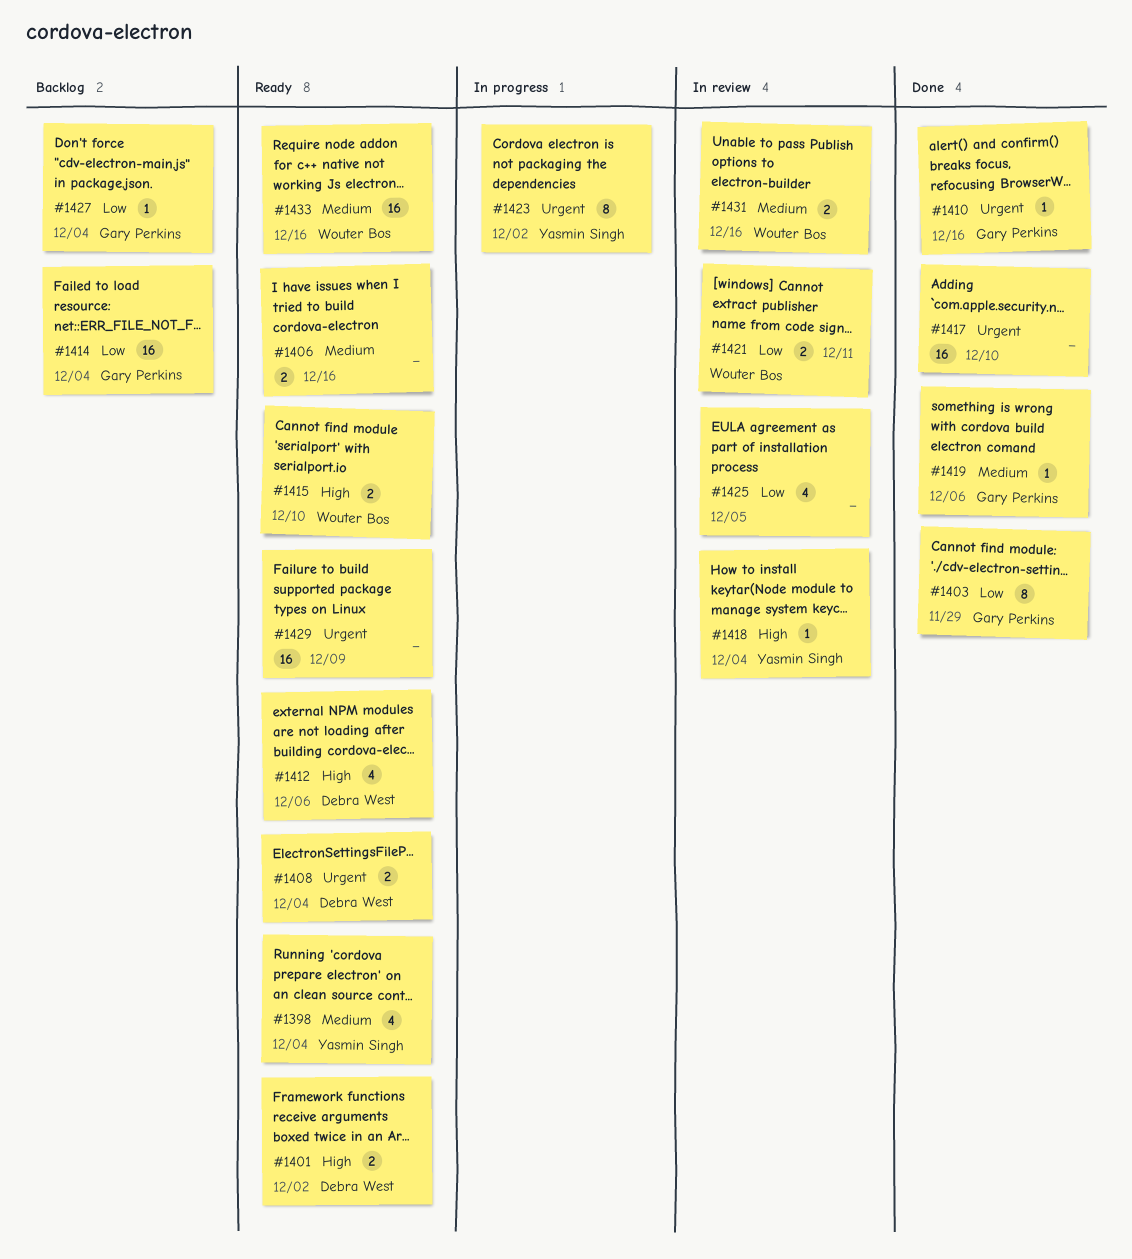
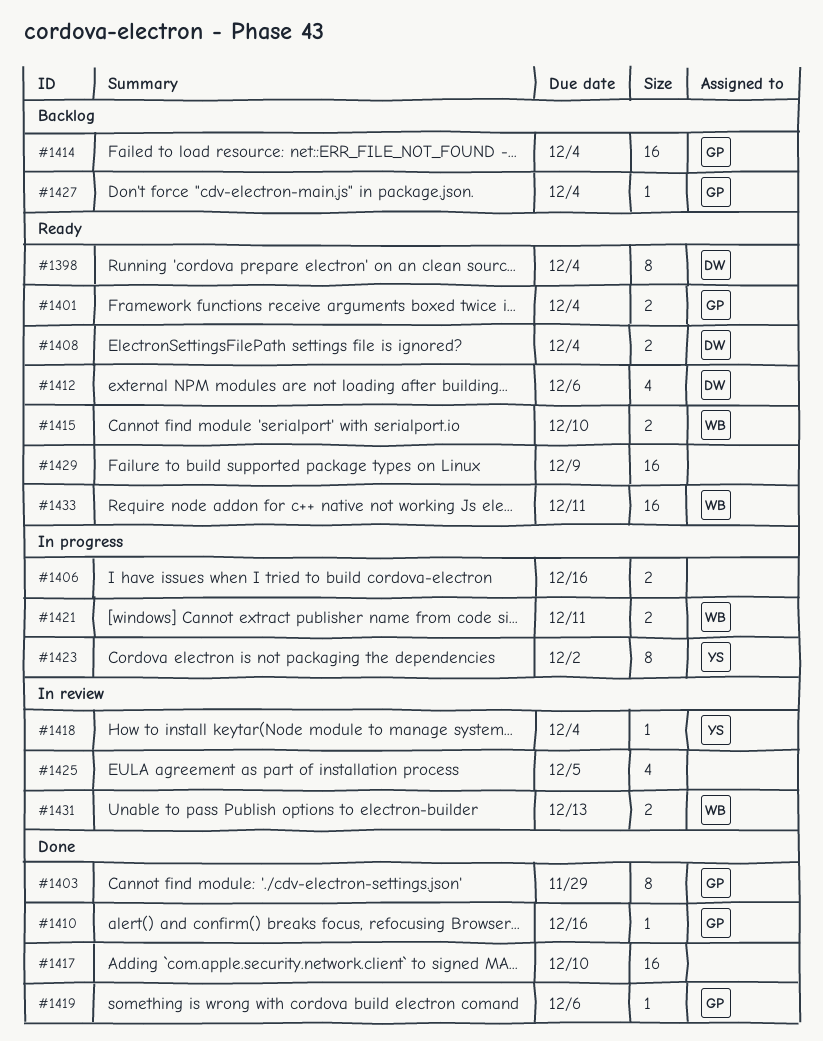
#1398, owner: Yasmin Singh -> Debra West
#1398, estimate: 4 -> 8
#1401, owner: Debra West -> Gary Perkins
#1401, due: Dec 2 -> Dec 4
#1406, status: Ready -> In progress
#1421, status: In review -> In progress
#1431, due: Dec 16 -> Dec 13
#1433, due: Dec 16 -> Dec 11

